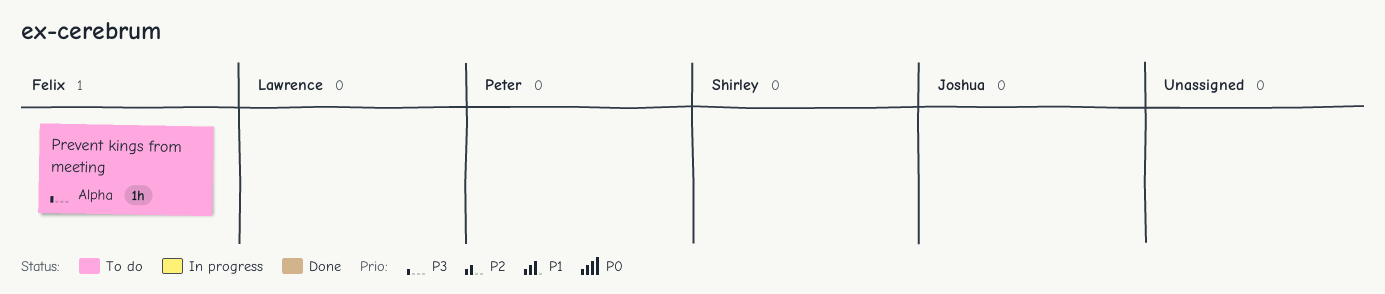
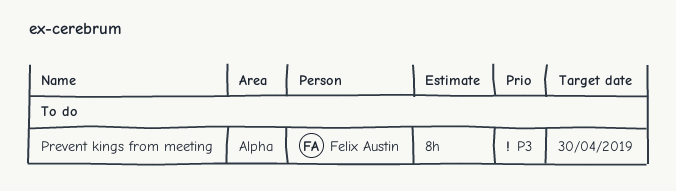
Prevent kings from meeting, estimate: 1h -> 8h

